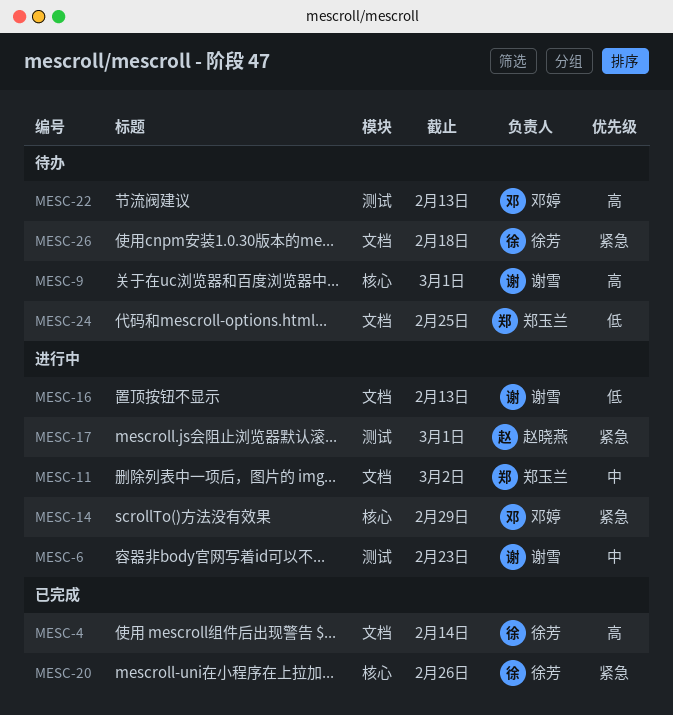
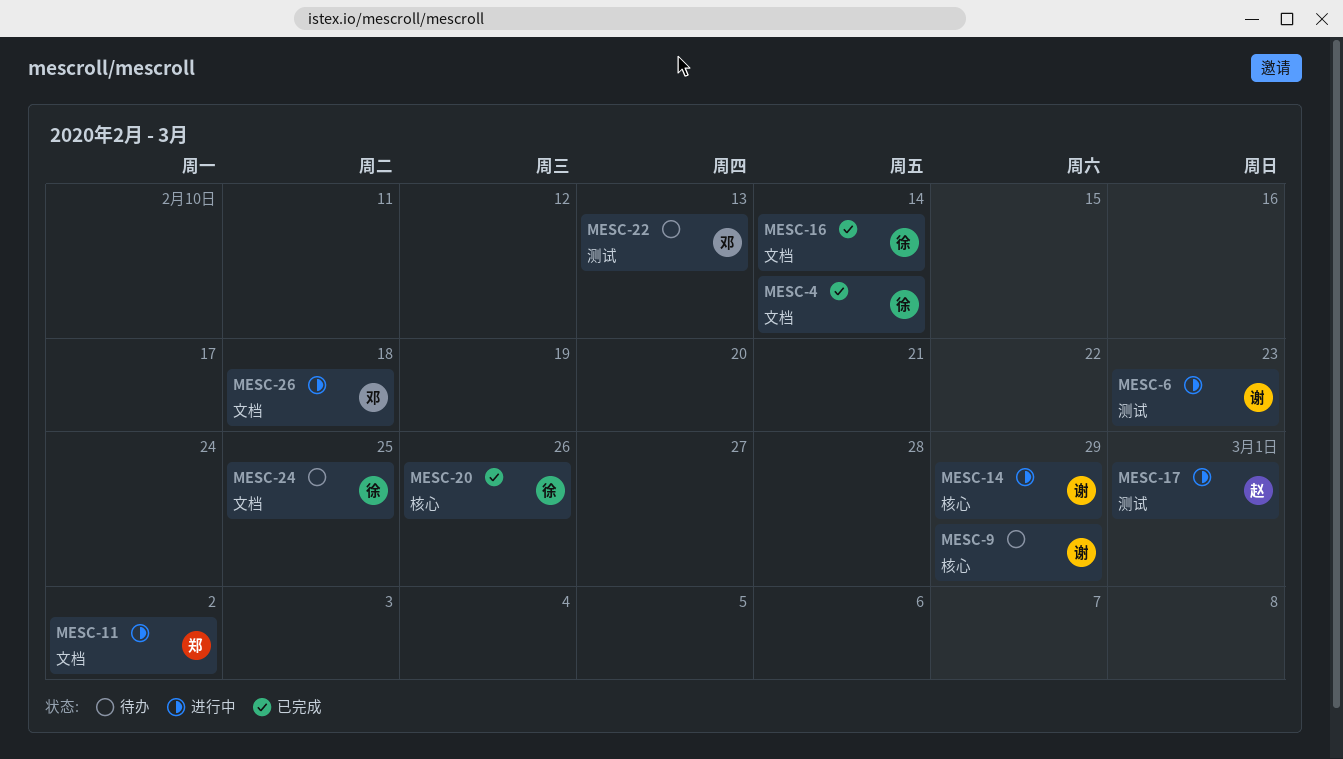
MESC-9, due: Mar 1 -> Feb 29
MESC-14, owner: 邓婷 -> 谢雪
MESC-16, status: 进行中 -> 已完成
MESC-16, owner: 谢雪 -> 徐芳
MESC-16, due: Feb 13 -> Feb 14
MESC-24, owner: 郑玉兰 -> 徐芳
MESC-26, status: 待办 -> 进行中
MESC-26, owner: 徐芳 -> 邓婷

